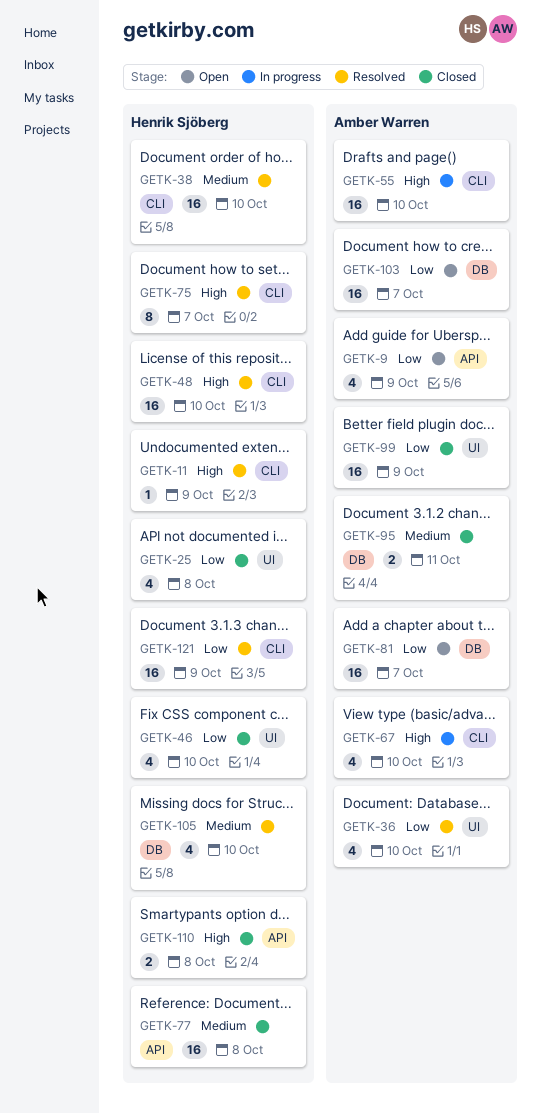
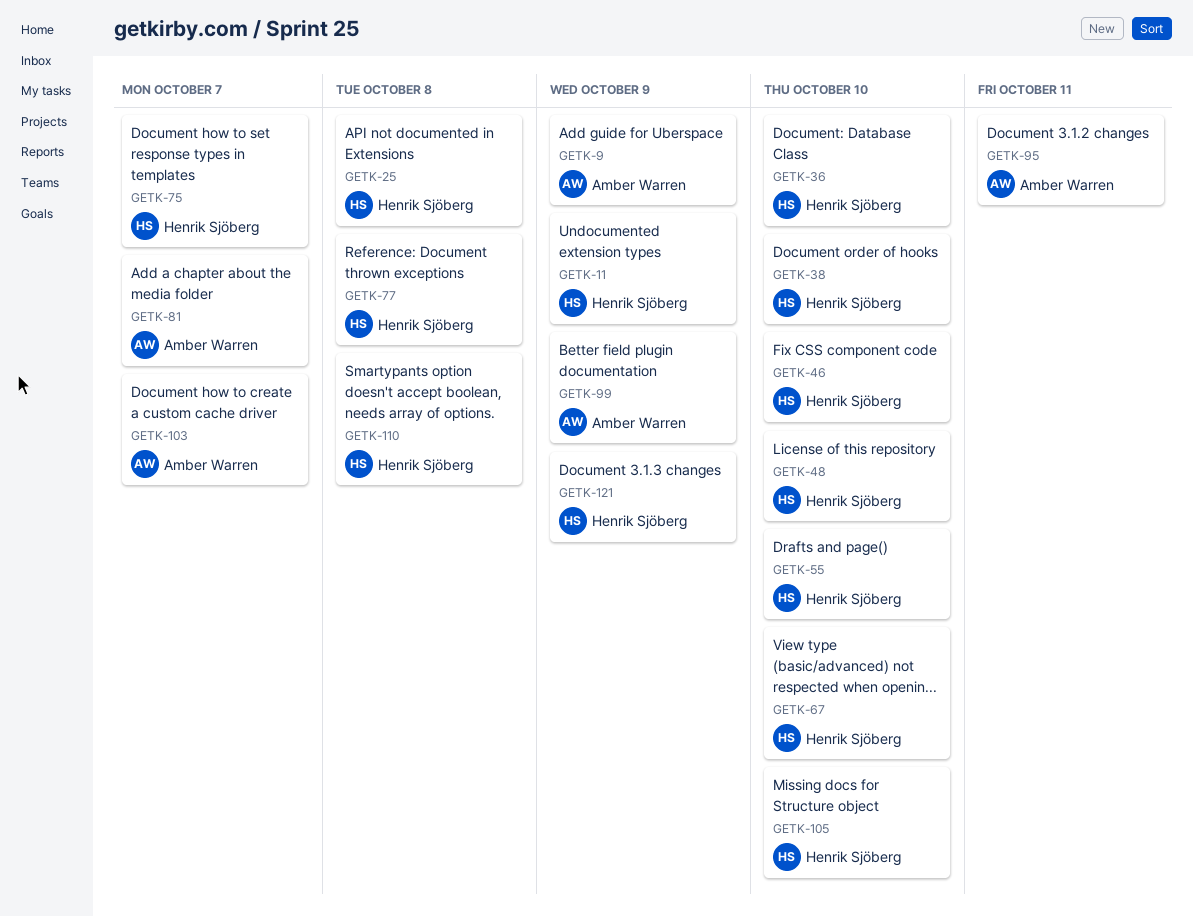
GETK-36, owner: Amber Warren -> Henrik Sjöberg
GETK-55, owner: Amber Warren -> Henrik Sjöberg
GETK-67, owner: Amber Warren -> Henrik Sjöberg

